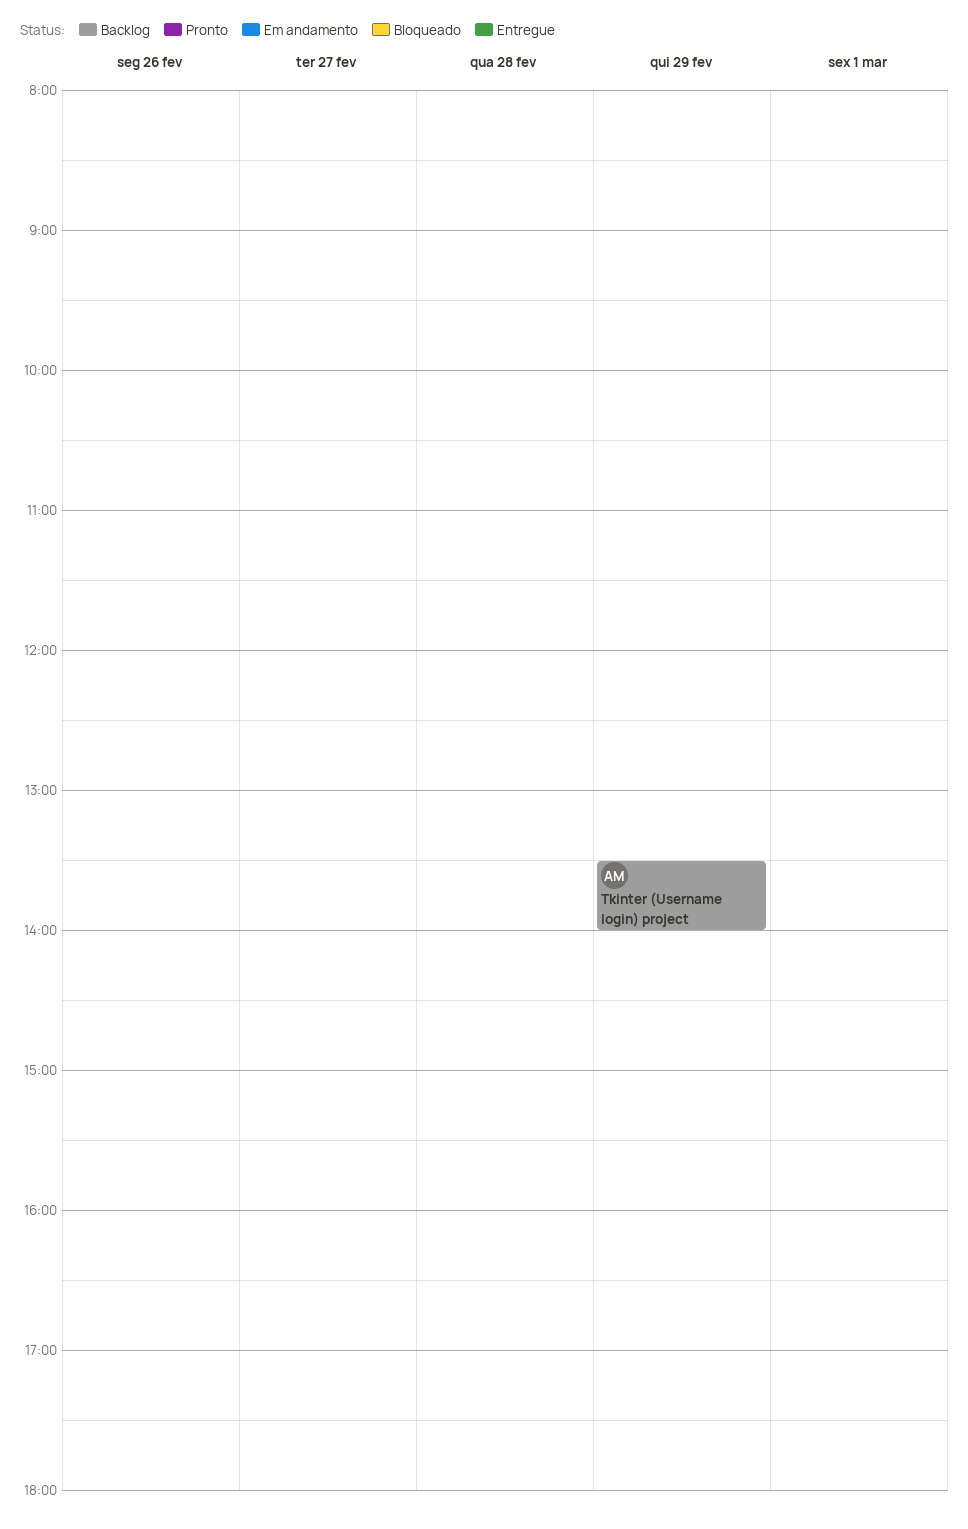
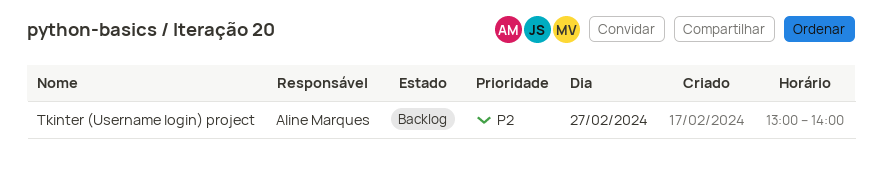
Tkinter (Username login) project, day: Feb 29 -> Feb 27
Tkinter (Username login) project, begins: 13:30 -> 13:00

